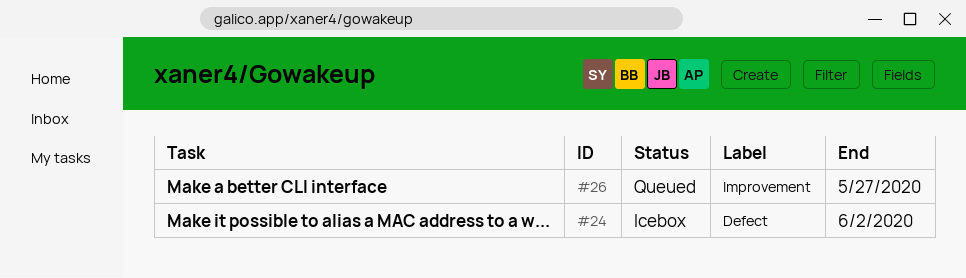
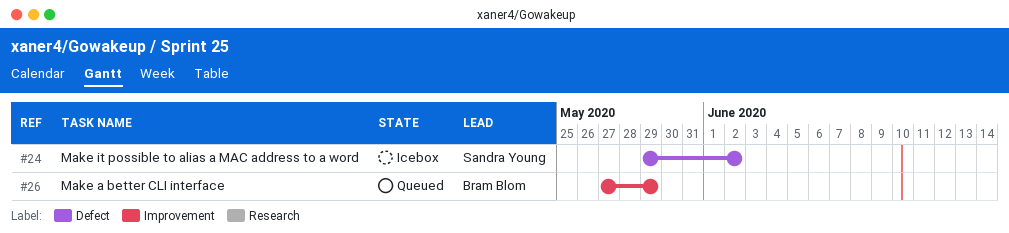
#26, due: May 27 -> May 29

